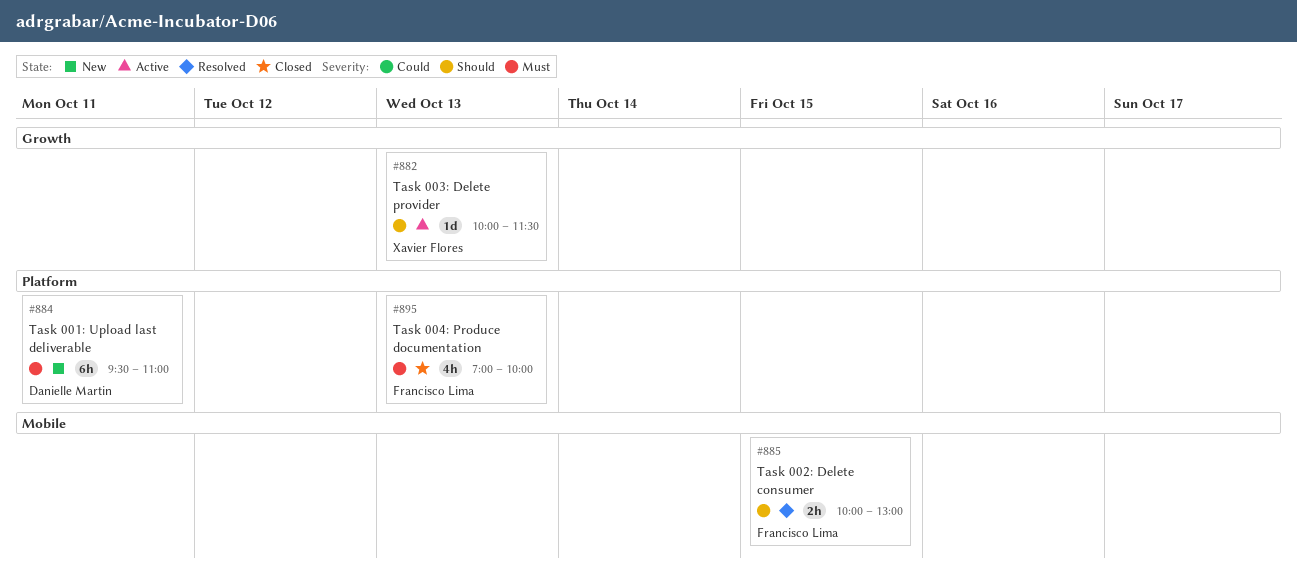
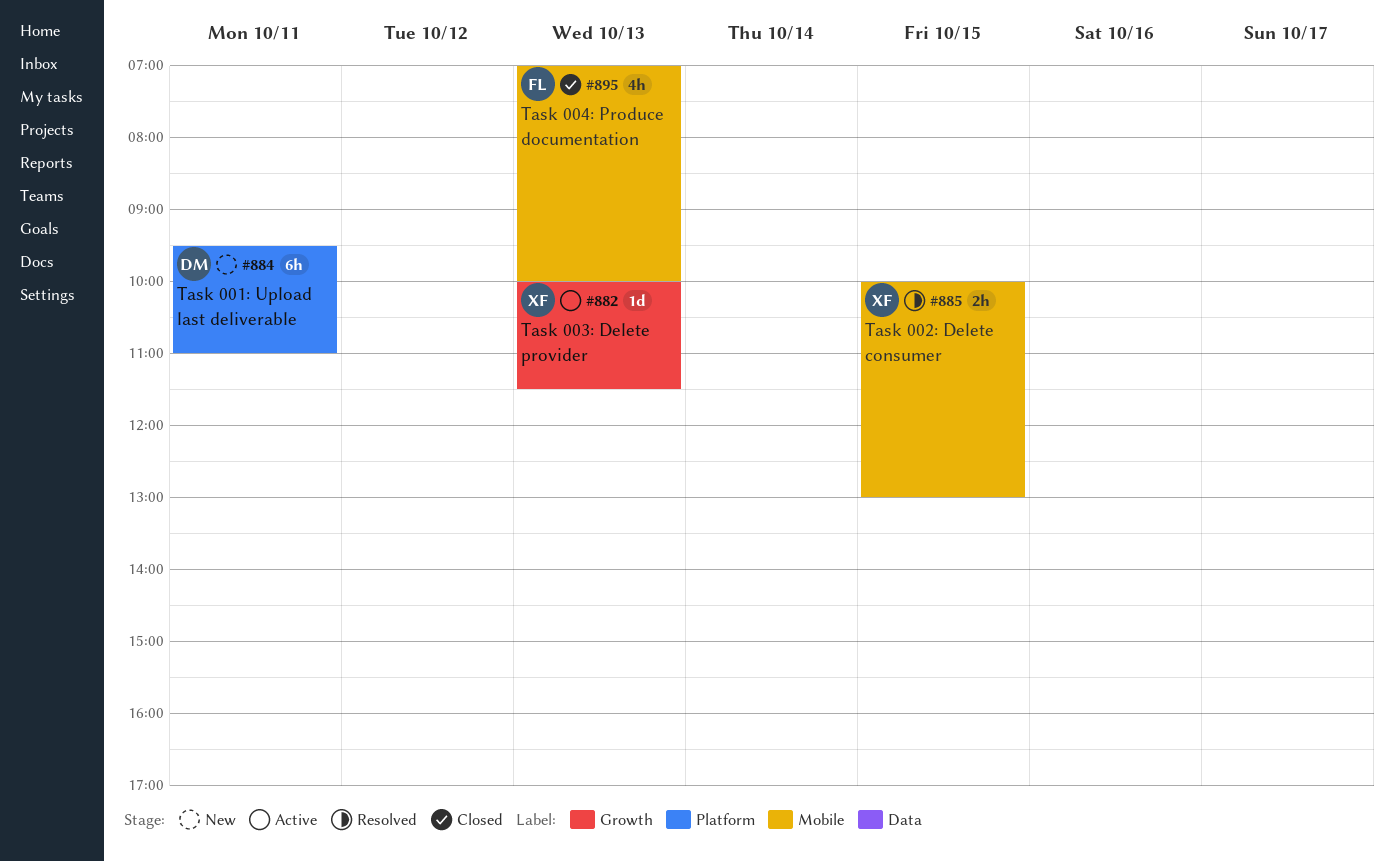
#885, owner: Francisco Lima -> Xavier Flores
#895, label: Platform -> Mobile

